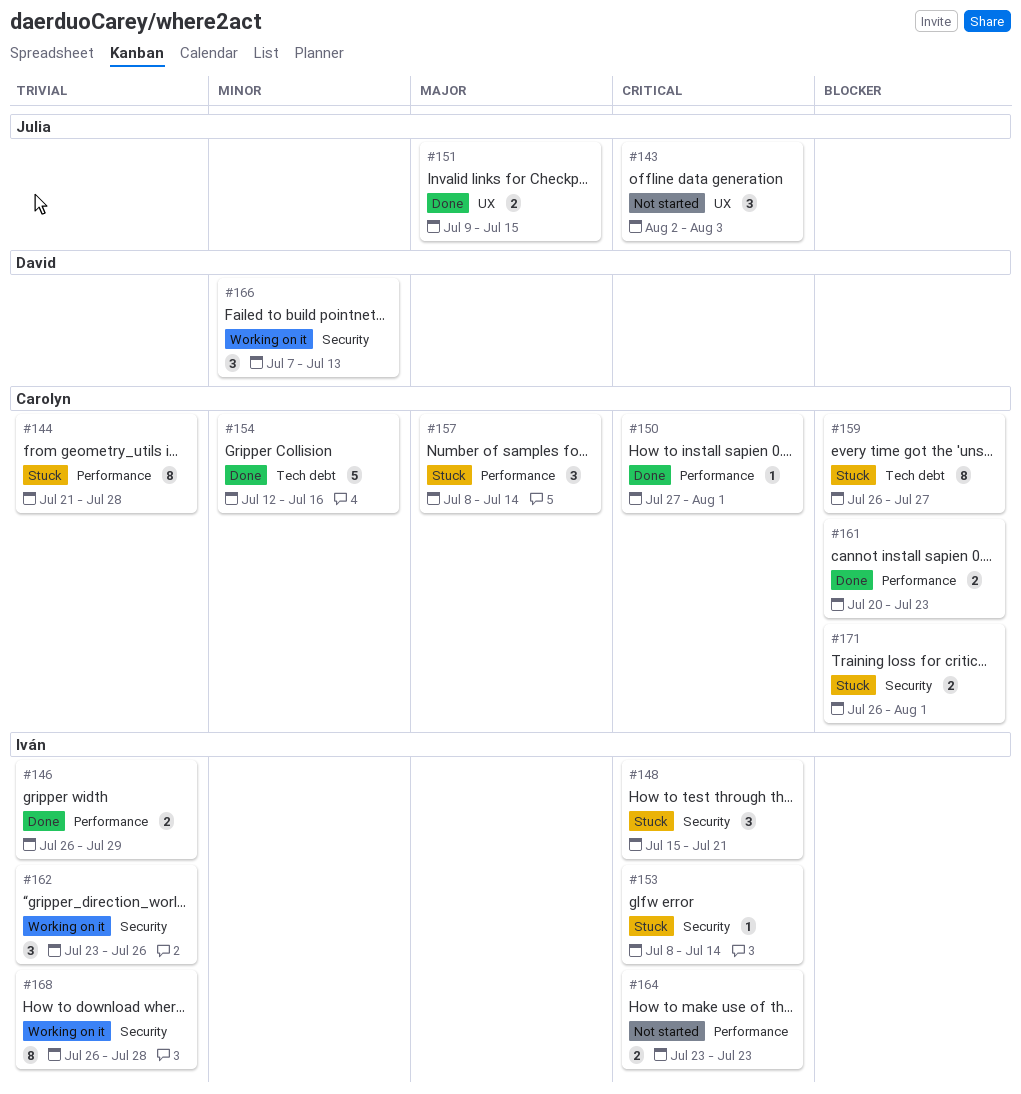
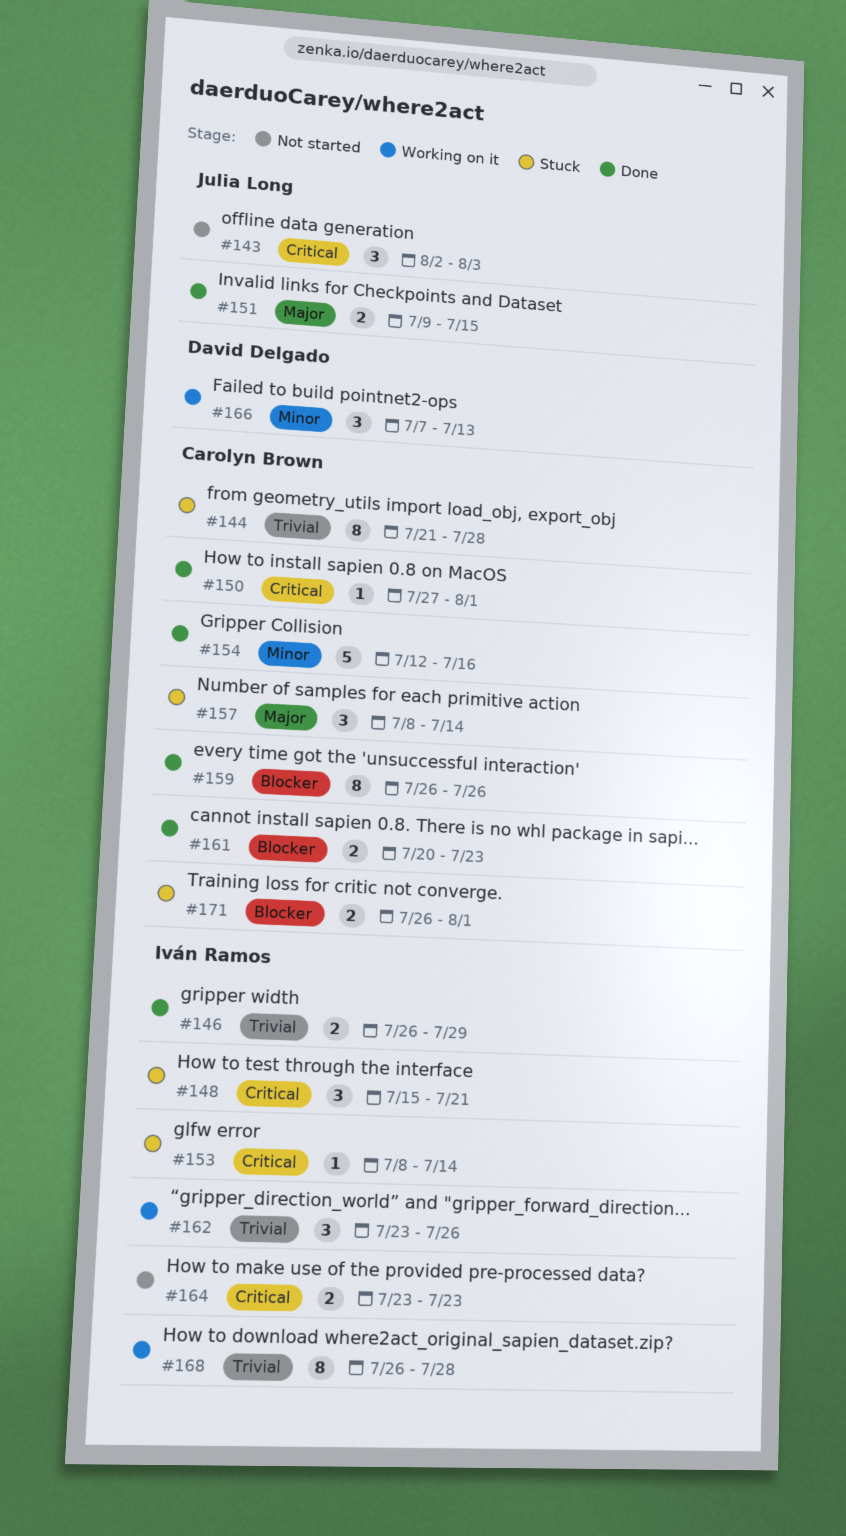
#159, status: Stuck -> Done
#159, due: Jul 27 -> Jul 26

